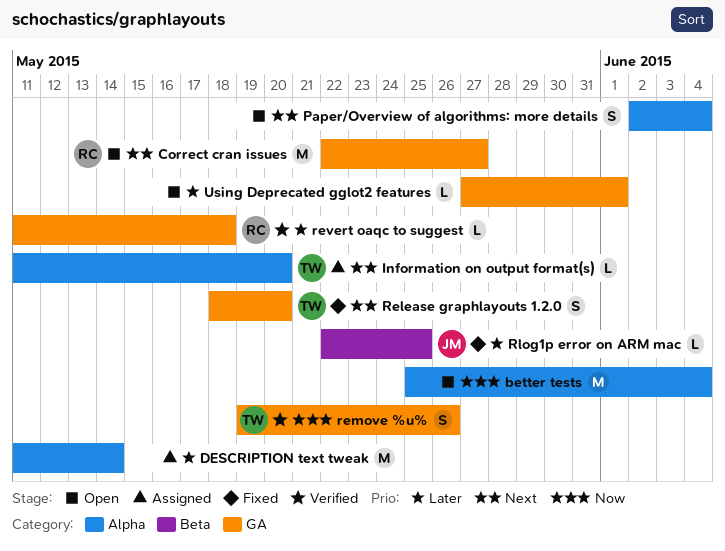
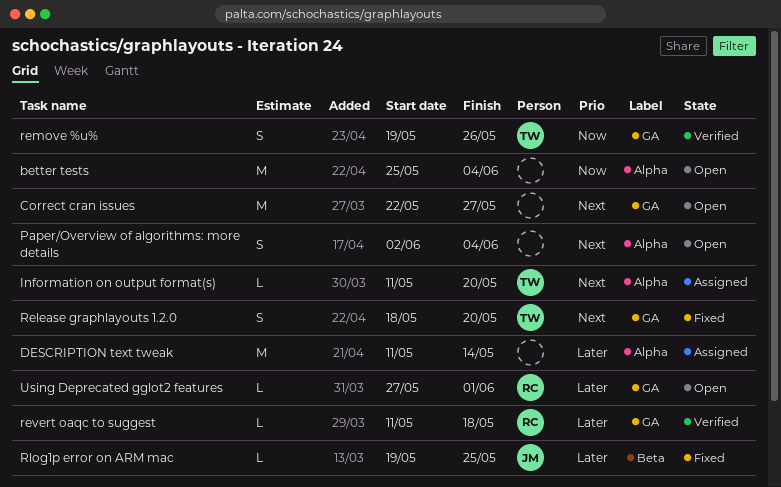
Correct cran issues, owner: RC -> none
Rlog1p error on ARM mac, start: May 22 -> May 19
Using Deprecated gglot2 features, owner: none -> RC

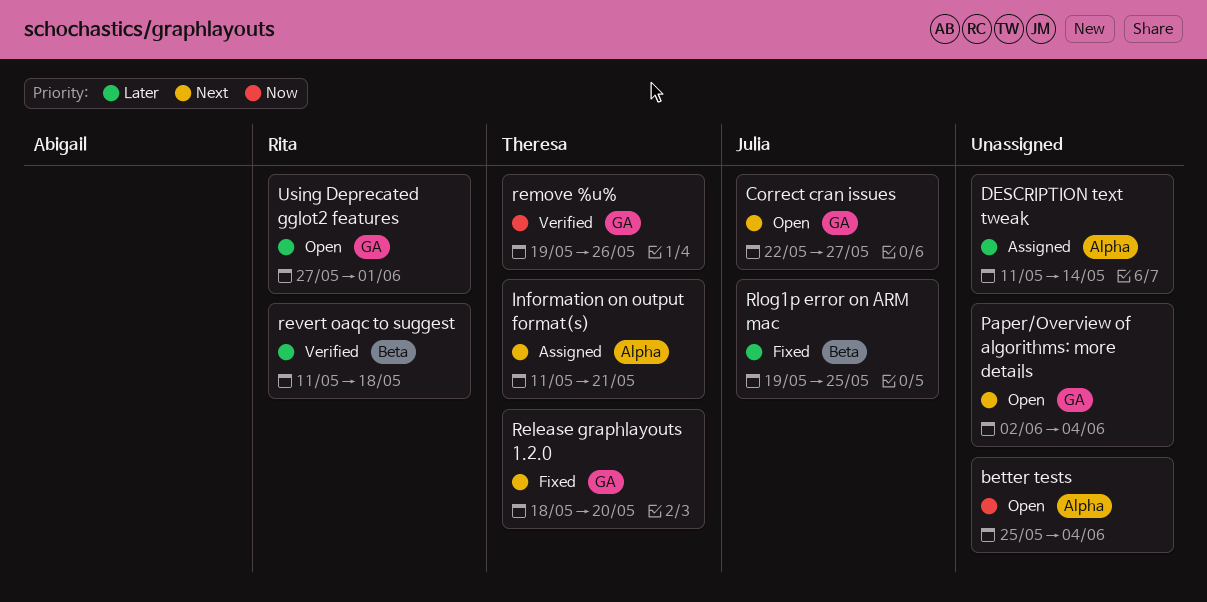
Correct cran issues, owner: none -> Julia
Information on output format(s), due: May 20 -> May 21
Paper/Overview of algorithms: more details, label: Alpha -> GA
revert oaqc to suggest, label: GA -> Beta

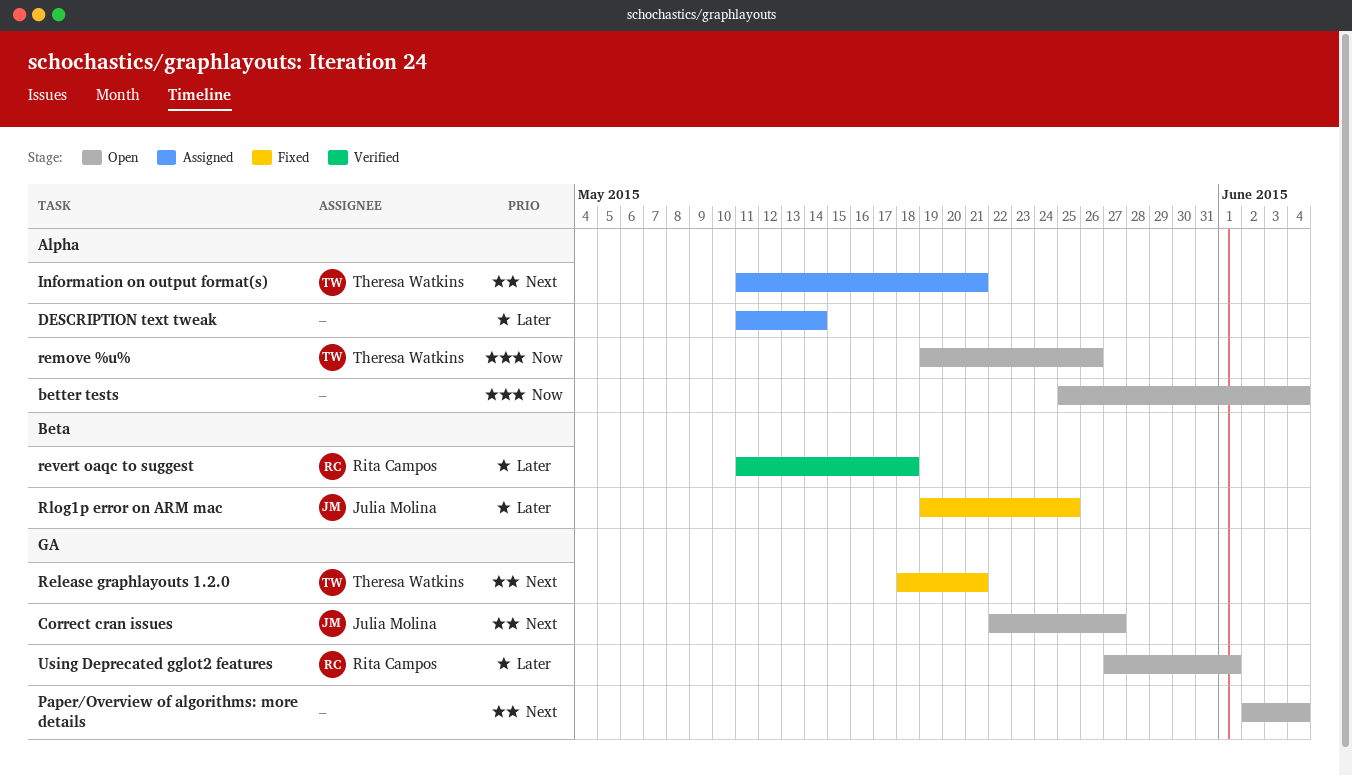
Release graphlayouts 1.2.0, due: May 20 -> May 21
remove %u%, status: Verified -> Open
remove %u%, label: GA -> Alpha

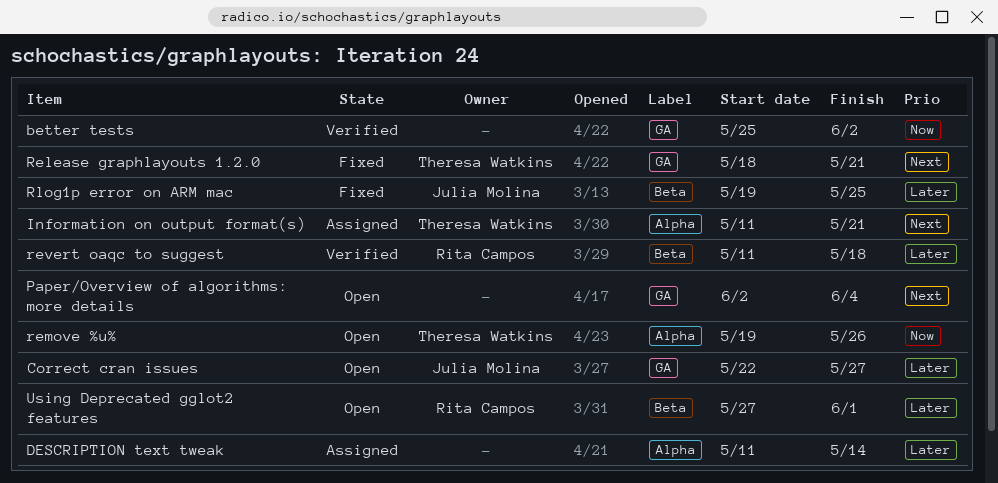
better tests, status: Open -> Verified
better tests, label: Alpha -> GA
better tests, due: Jun 4 -> Jun 2
Correct cran issues, priority: Next -> Later
Using Deprecated gglot2 features, label: GA -> Beta

